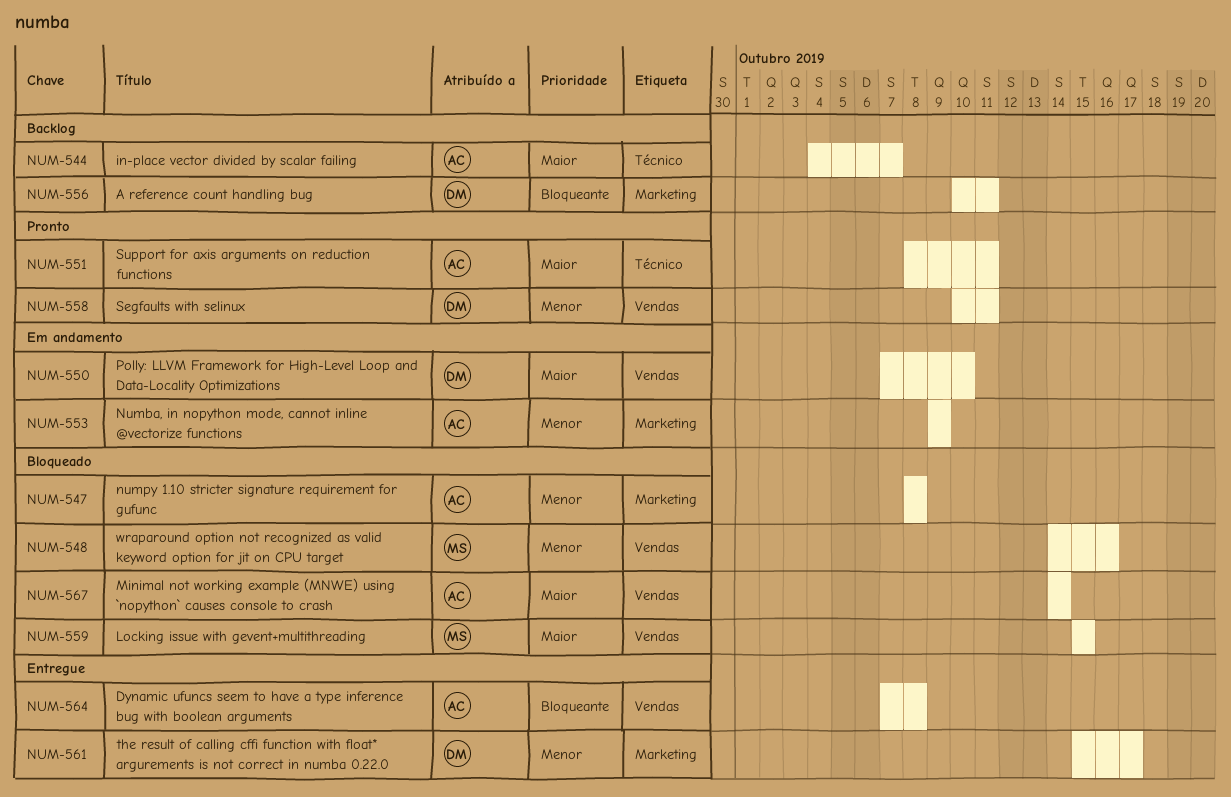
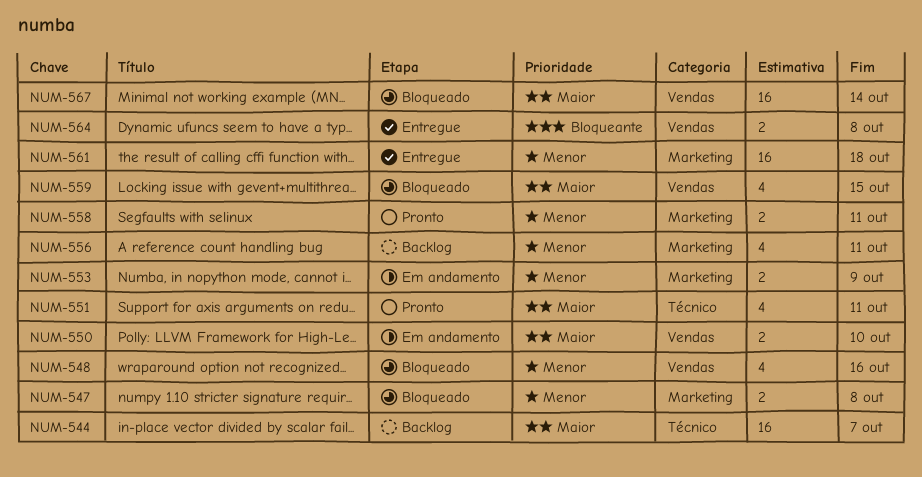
NUM-556, priority: Bloqueante -> Menor
NUM-558, label: Vendas -> Marketing
NUM-561, due: Oct 17 -> Oct 18

